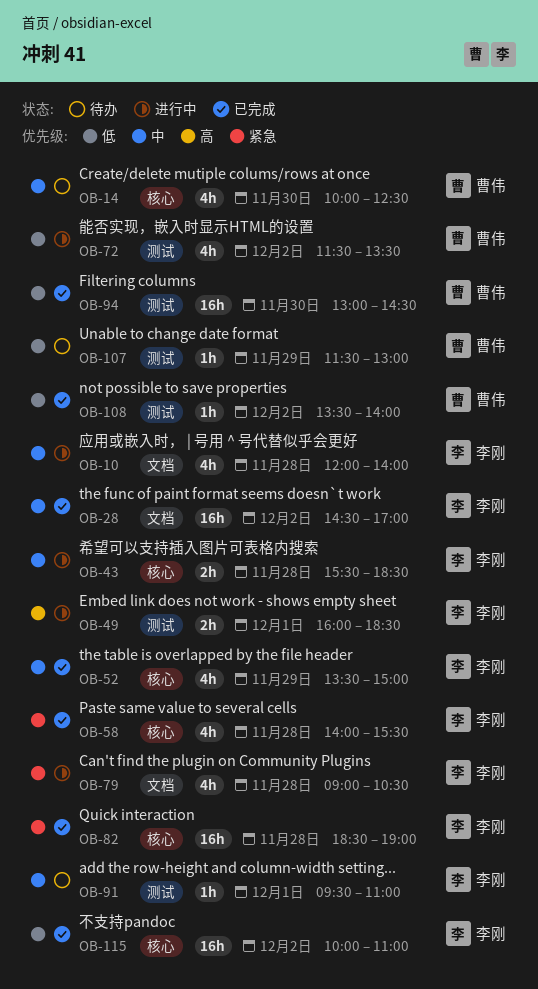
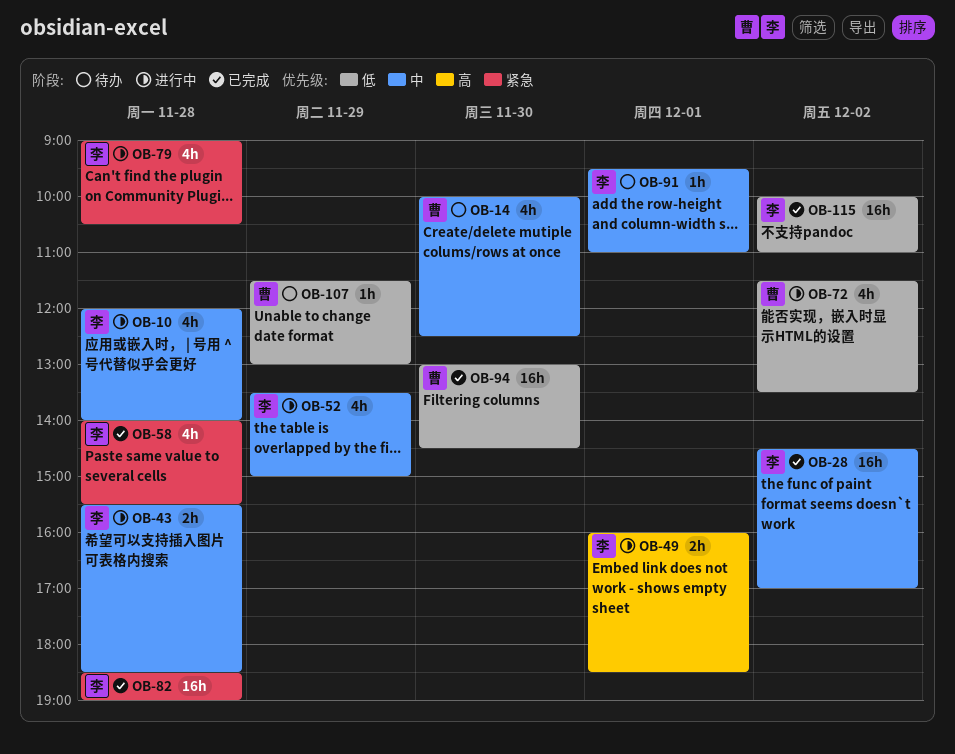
OB-52, status: 已完成 -> 进行中
OB-108: present -> none

